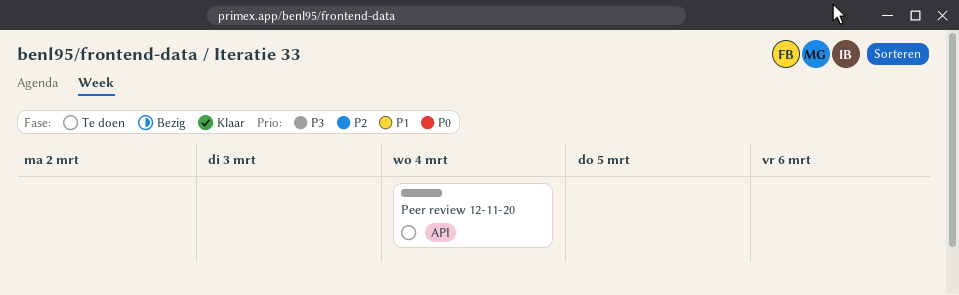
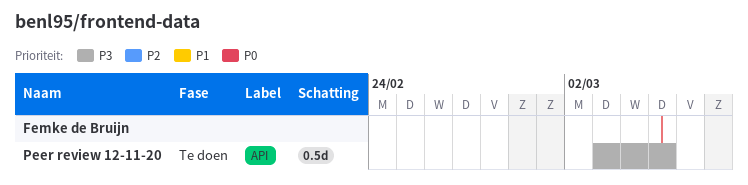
Peer review 12-11-20, due: Mar 4 -> Mar 5

